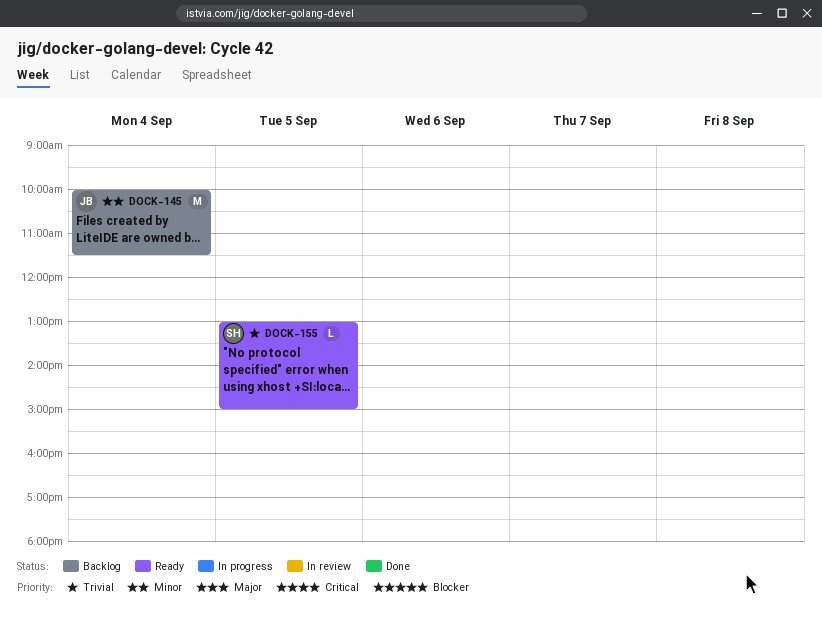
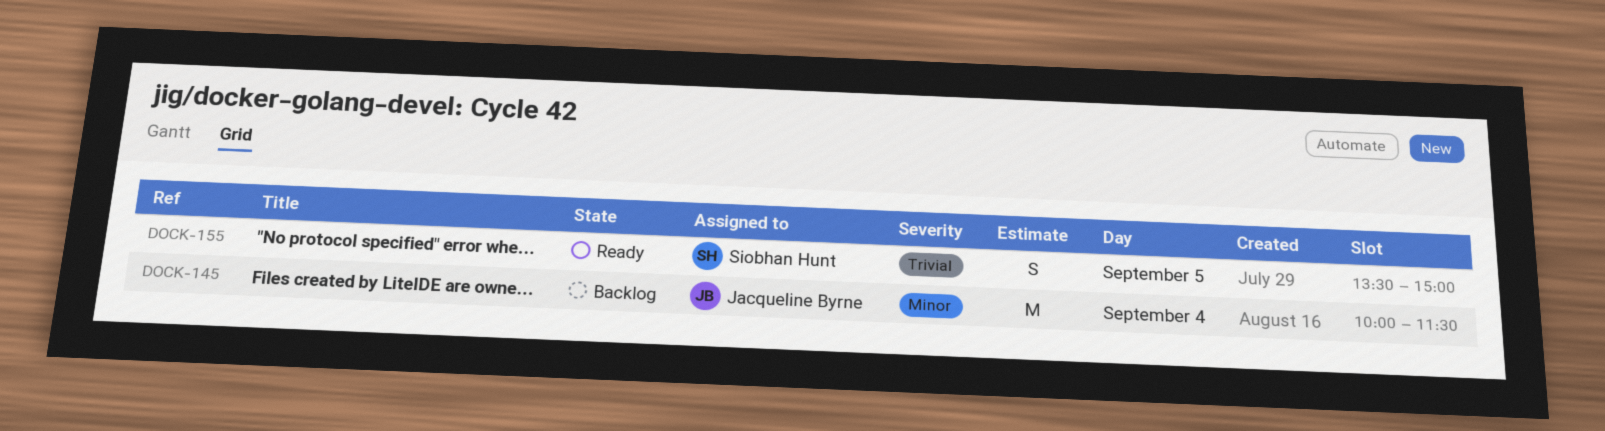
DOCK-155, estimate: L -> S
DOCK-155, begins: 13:00 -> 13:30

